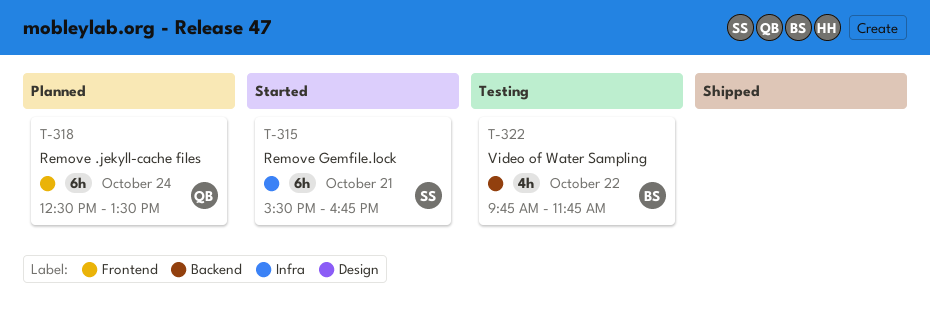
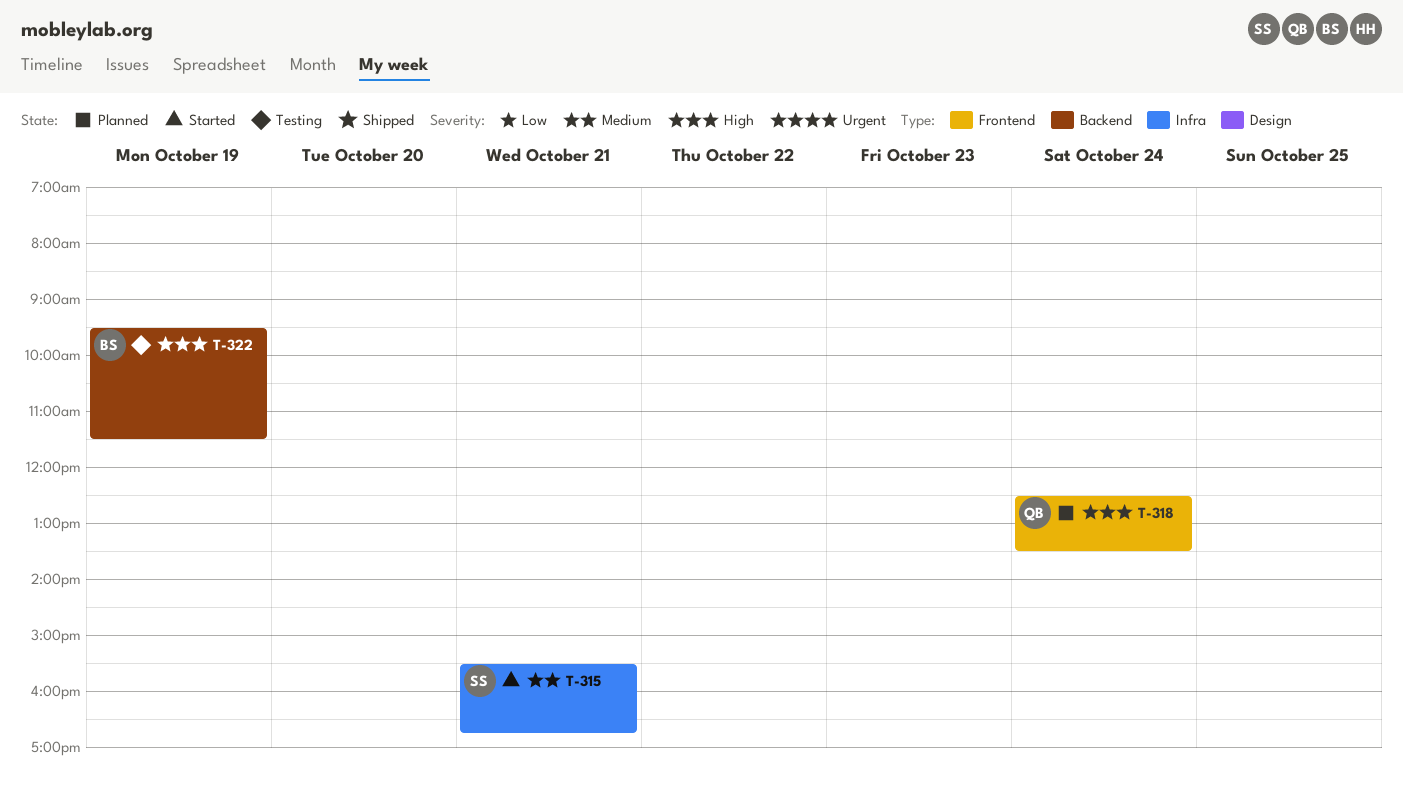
T-322, day: Oct 22 -> Oct 19
T-322, begins: 09:45 -> 09:30
T-322, ends: 11:45 -> 11:30

